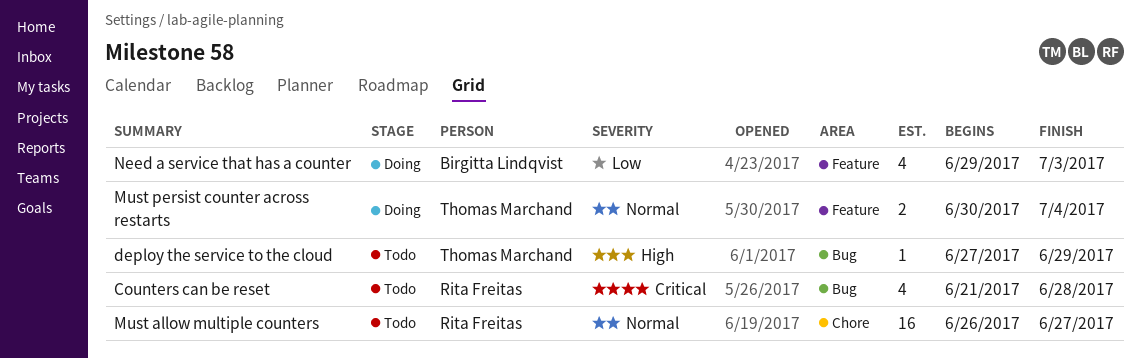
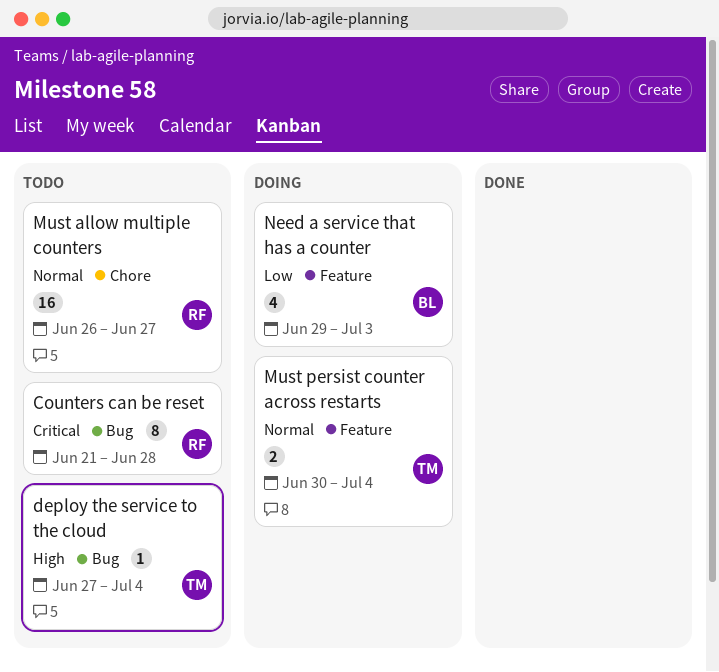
Counters can be reset, estimate: 4 -> 8
deploy the service to the cloud, due: Jun 29 -> Jul 4

